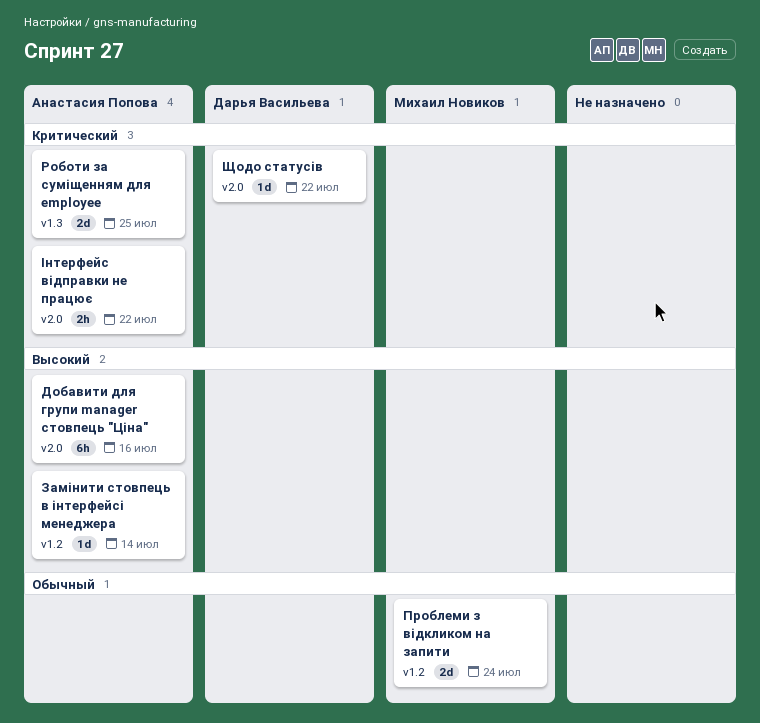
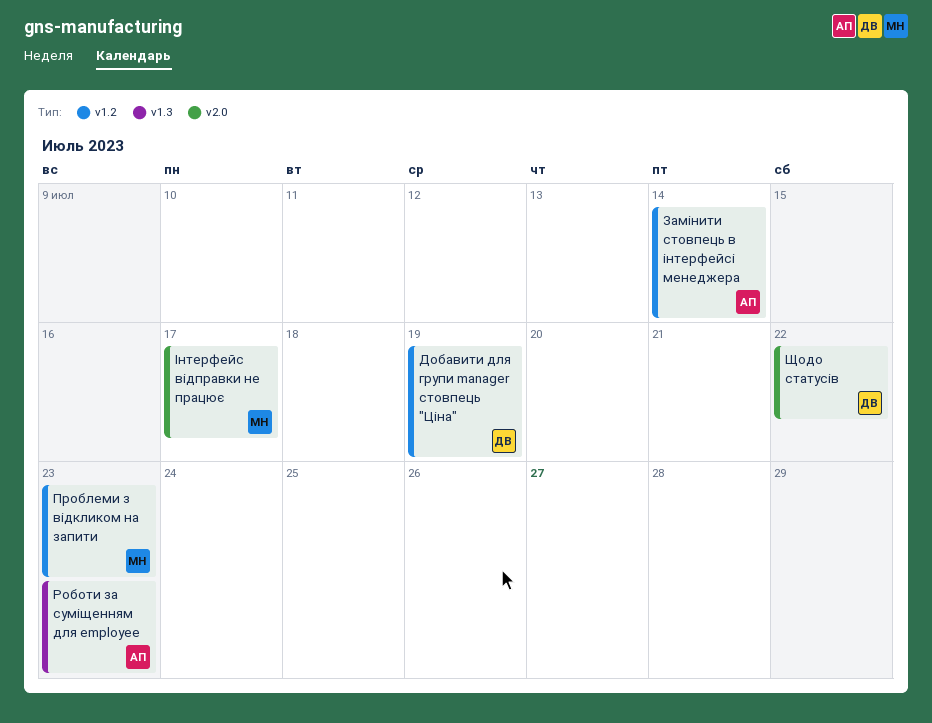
Добавити для групи manager стовпець "Ціна", owner: Анастасия Попова -> Дарья Васильева
Добавити для групи manager стовпець "Ціна", label: v2.0 -> v1.2
Добавити для групи manager стовпець "Ціна", due: Jul 16 -> Jul 19
Проблеми з відкликом на запити, due: Jul 24 -> Jul 23
Роботи за суміщенням для employee, due: Jul 25 -> Jul 23
Інтерфейс відправки не працює, owner: Анастасия Попова -> Михаил Новиков
Інтерфейс відправки не працює, due: Jul 22 -> Jul 17

